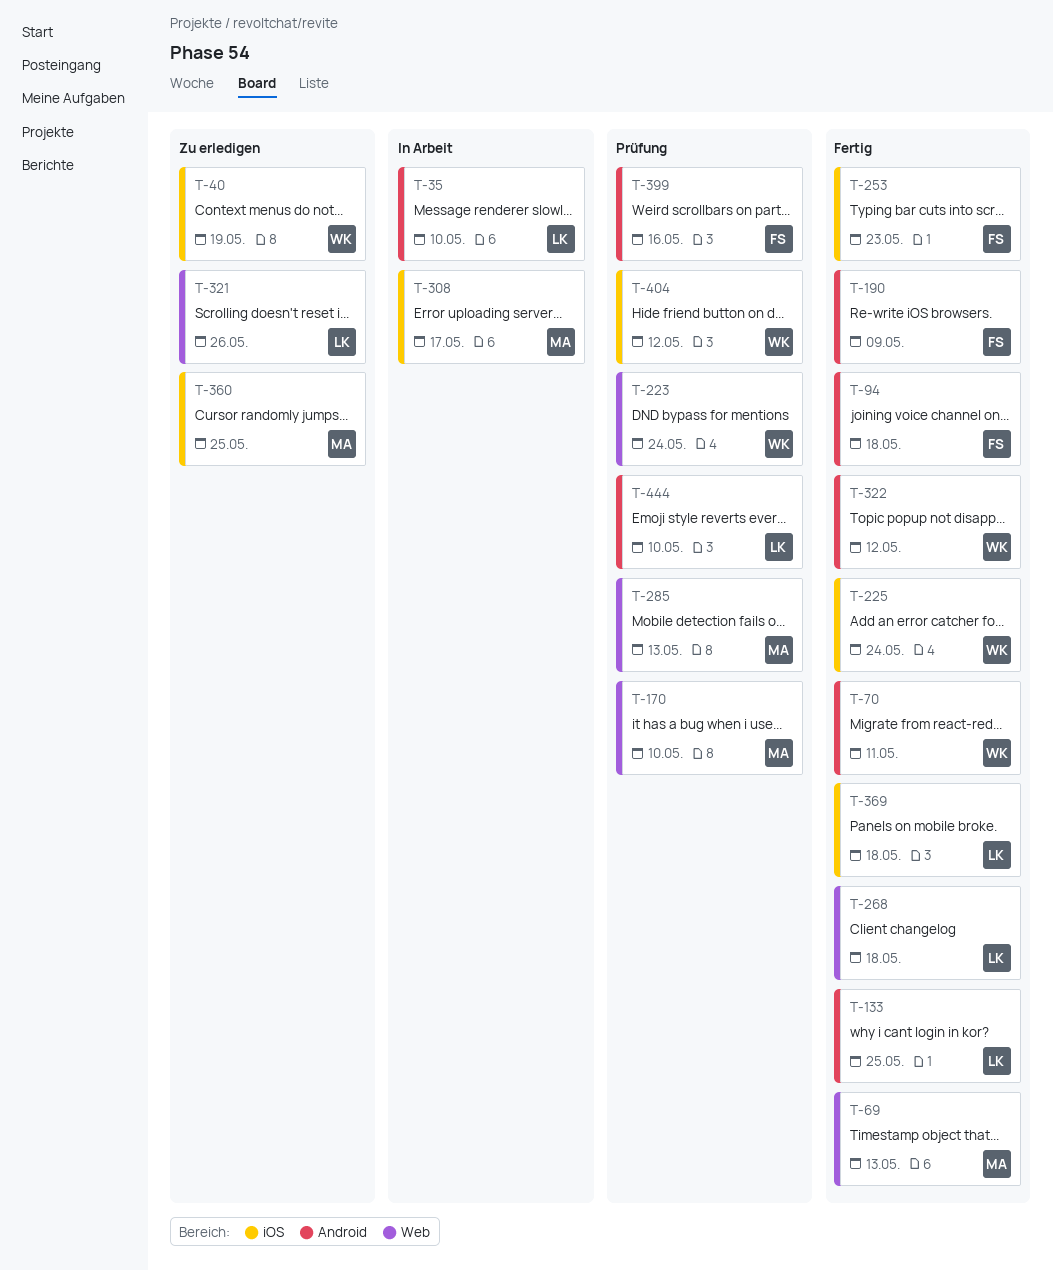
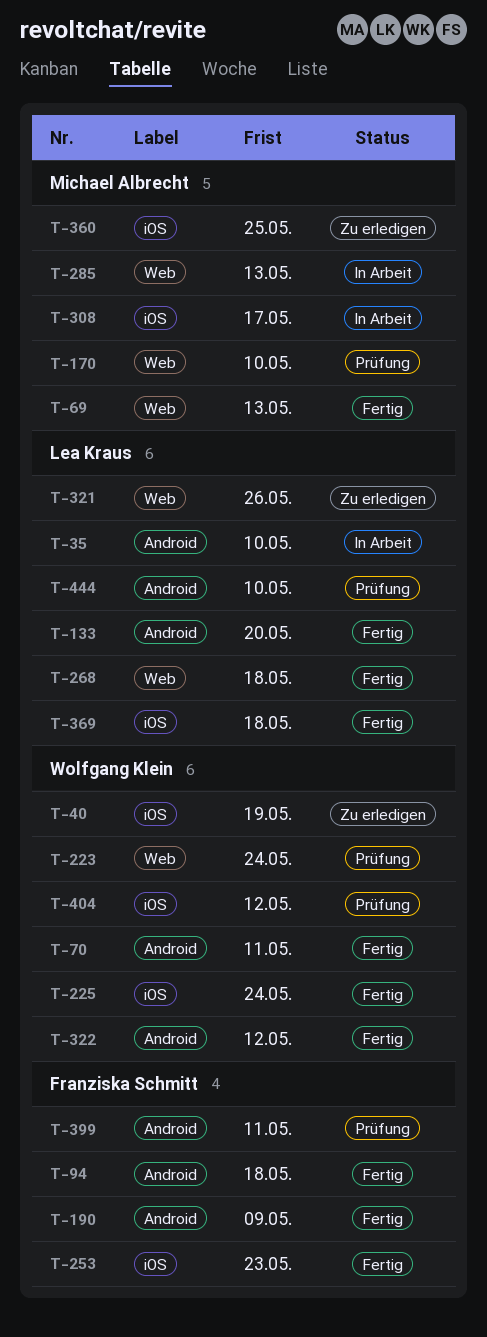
T-133, due: May 25 -> May 20
T-285, status: Prüfung -> In Arbeit
T-399, due: May 16 -> May 11

